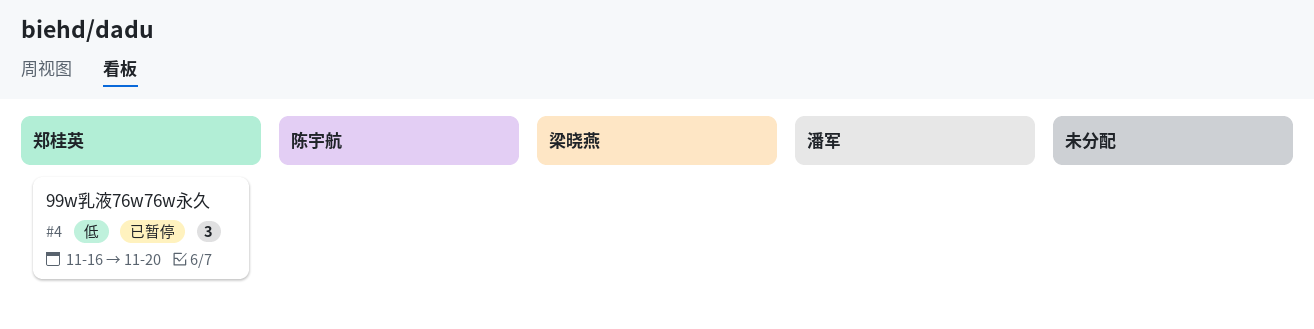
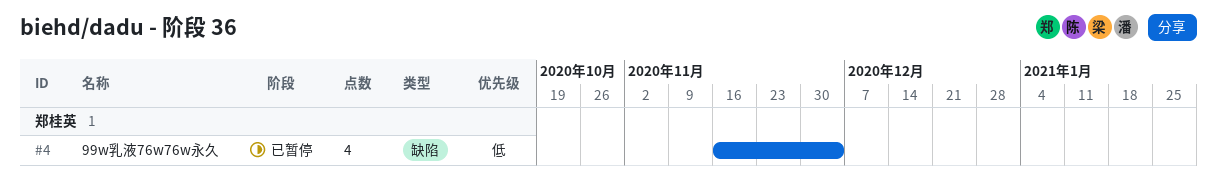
#4, estimate: 3 -> 4
#4, due: Nov 20 -> Dec 4

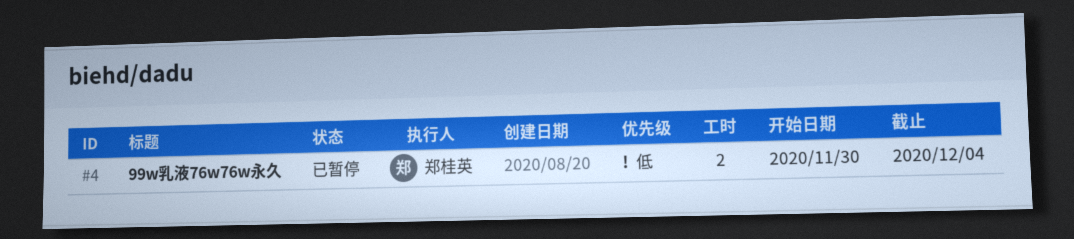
#4, estimate: 4 -> 2
#4, start: Nov 16 -> Nov 30

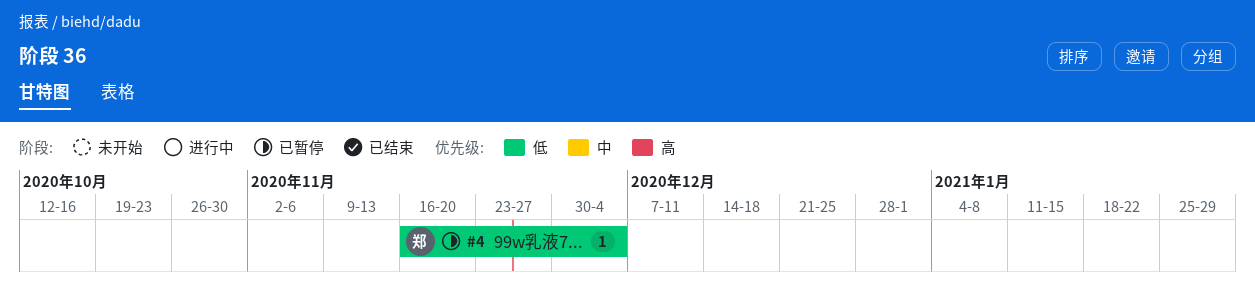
#4, estimate: 2 -> 1
#4, start: Nov 30 -> Nov 16

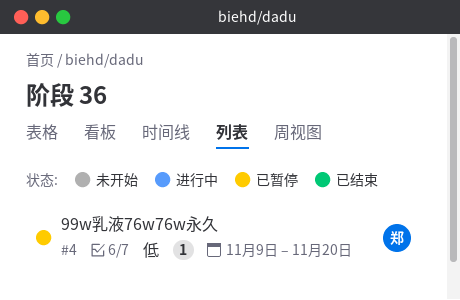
#4, start: Nov 16 -> Nov 9
#4, due: Dec 4 -> Nov 20

